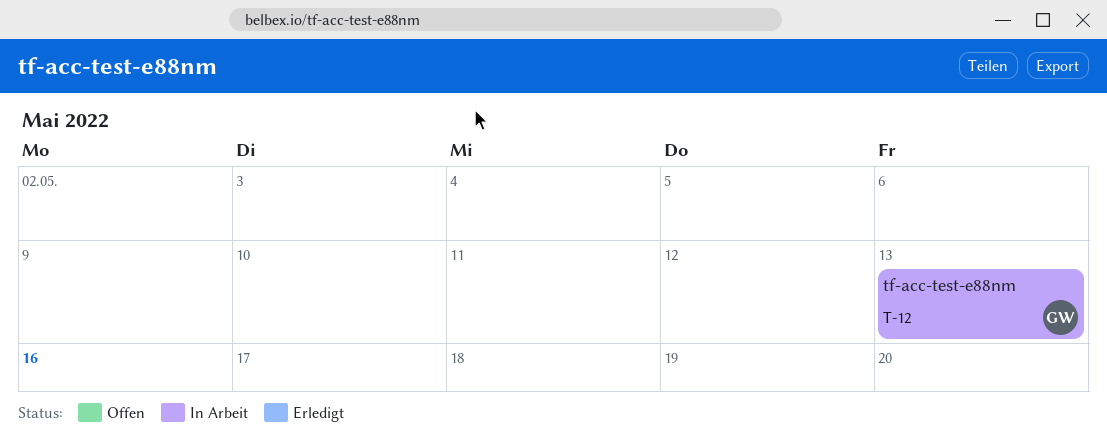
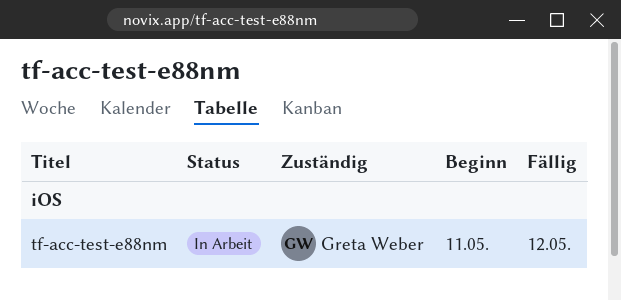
tf-acc-test-e88nm, due: May 13 -> May 12

